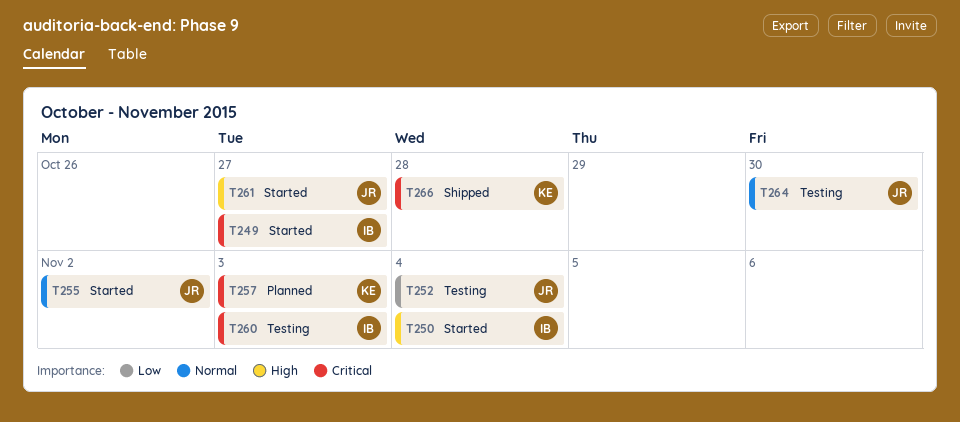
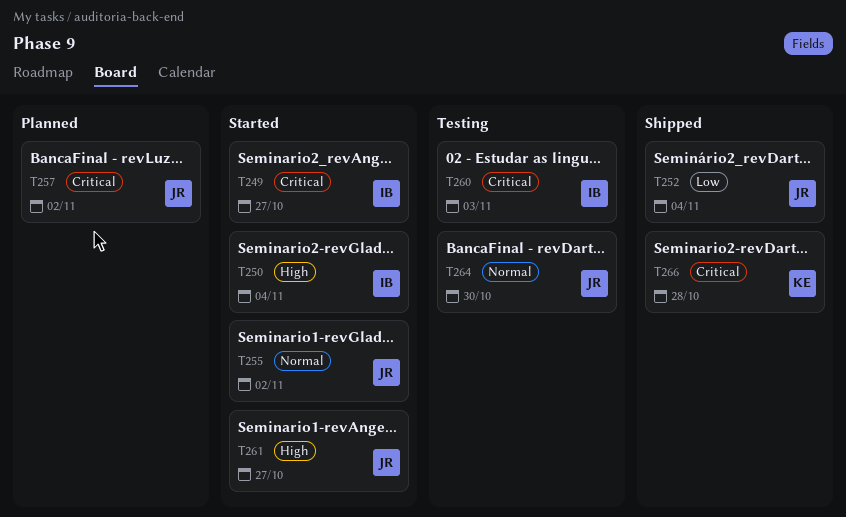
T252, status: Testing -> Shipped
T257, owner: KE -> JR
T257, due: Nov 3 -> Nov 2

